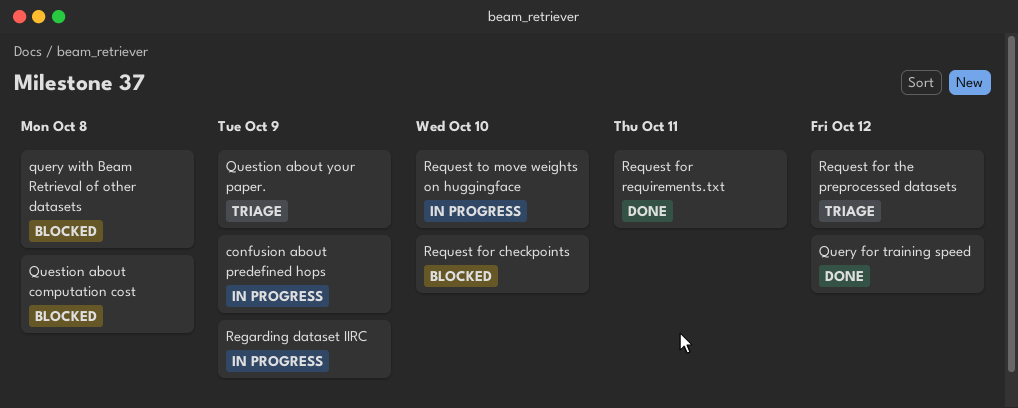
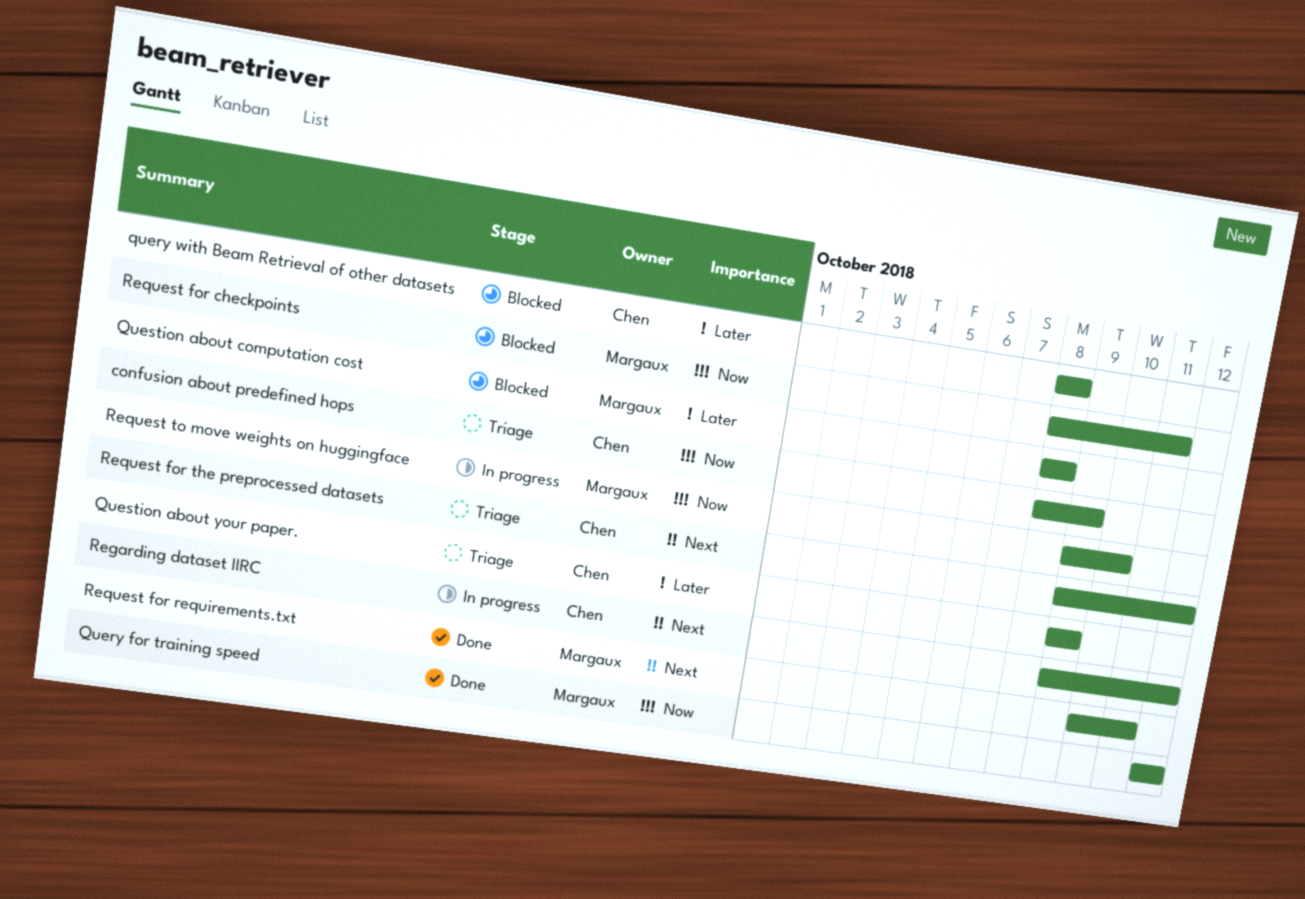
confusion about predefined hops, status: In progress -> Triage
Regarding dataset IIRC, due: Oct 9 -> Oct 12
Request for checkpoints, due: Oct 10 -> Oct 11

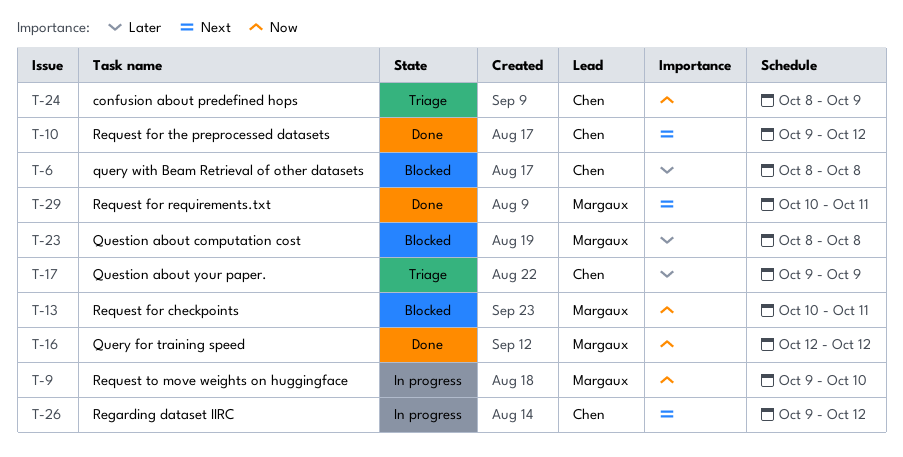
Request for checkpoints, start: Oct 8 -> Oct 10
Request for the preprocessed datasets, status: Triage -> Done

